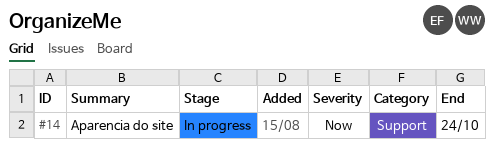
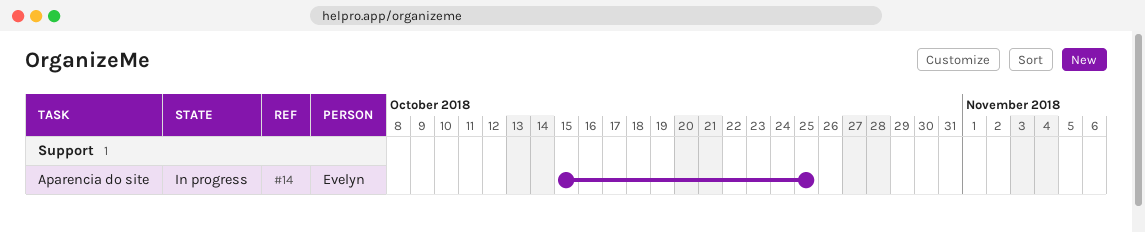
#14, due: Oct 24 -> Oct 25

